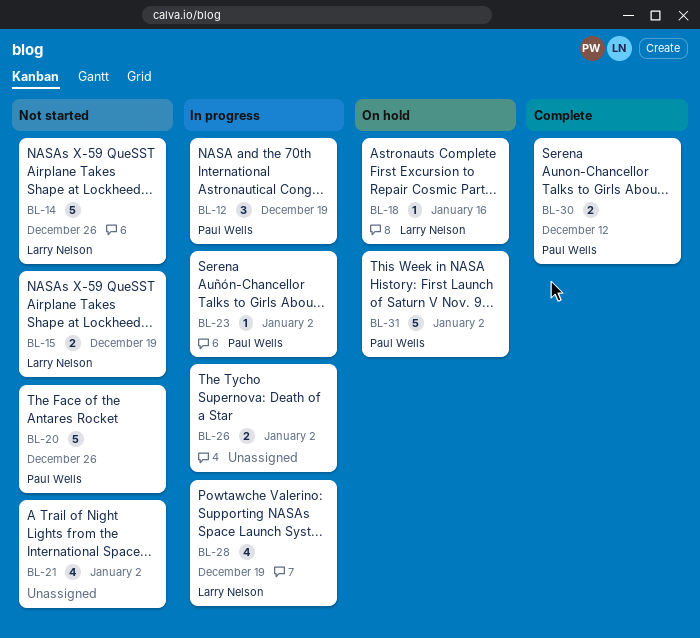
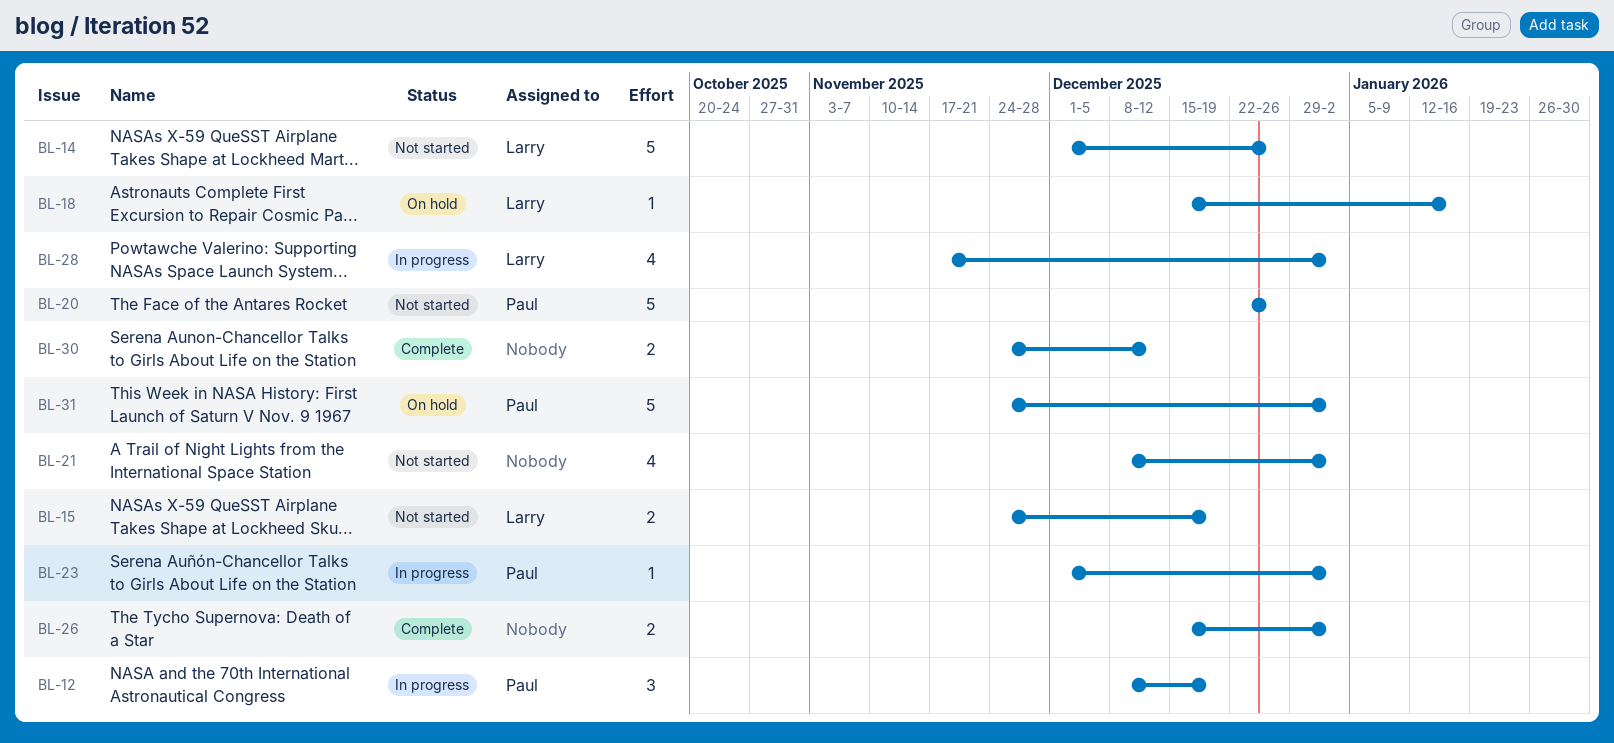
BL-26, status: In progress -> Complete
BL-28, due: Dec 19 -> Jan 2
BL-30, owner: Paul Wells -> none

